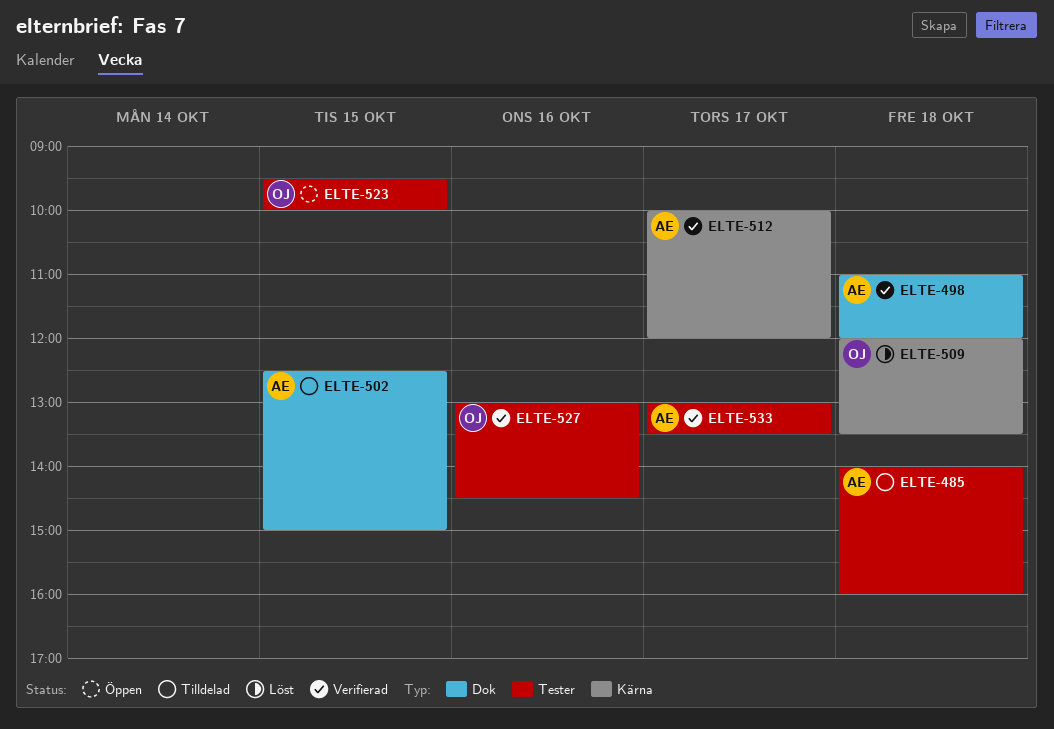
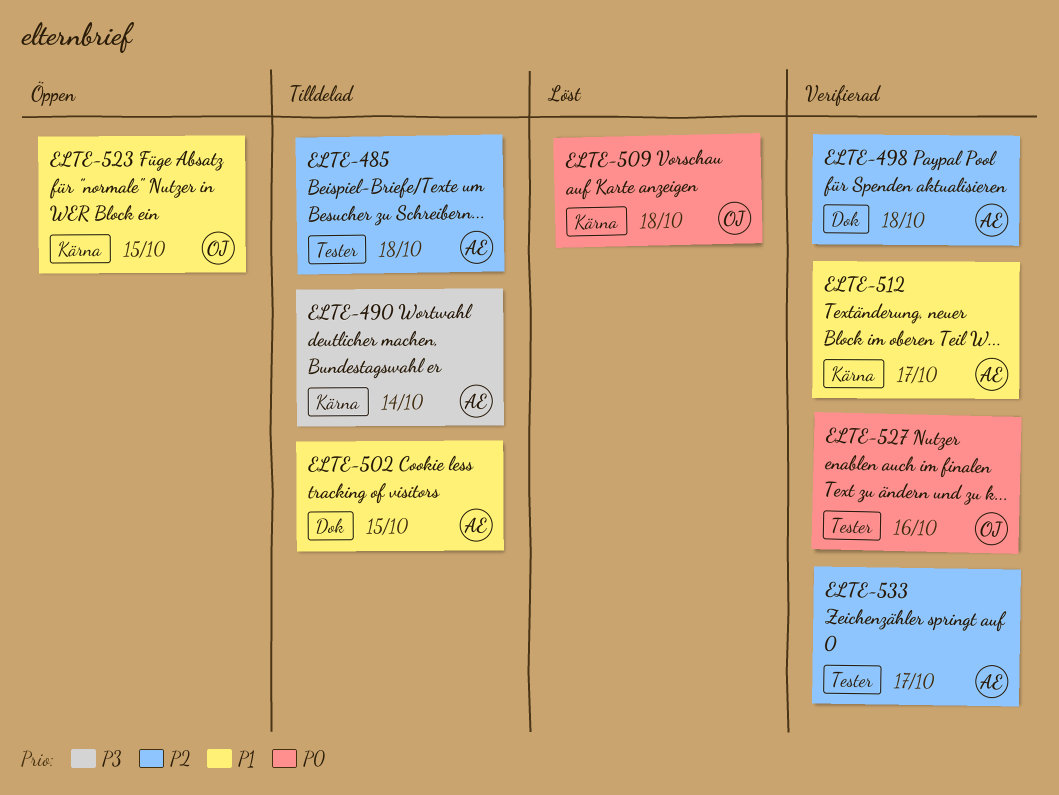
ELTE-490: none -> present
ELTE-523, label: Tester -> Kärna

